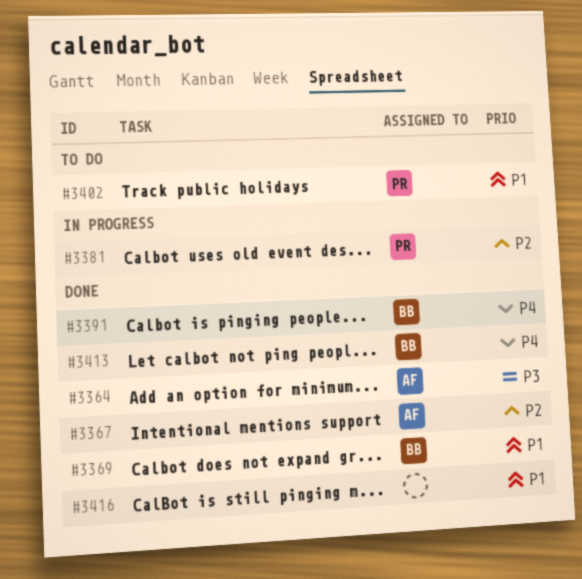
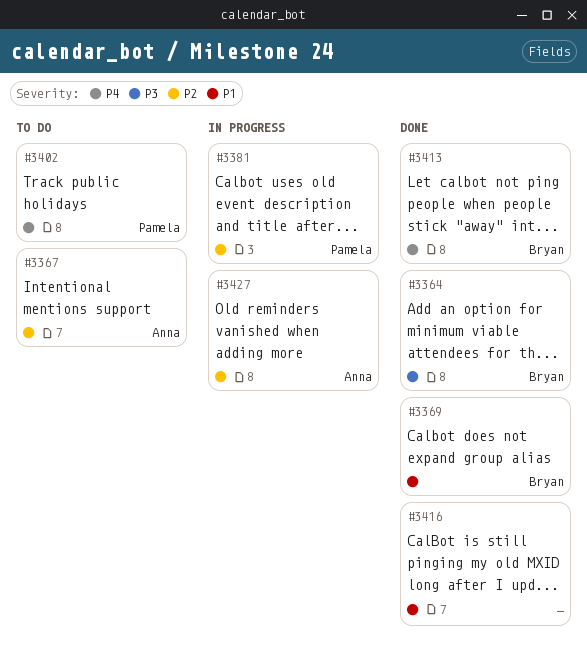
#3364, owner: Anna -> Bryan
#3367, status: Done -> To do
#3391: present -> none
#3402, priority: P1 -> P4
#3427: none -> present

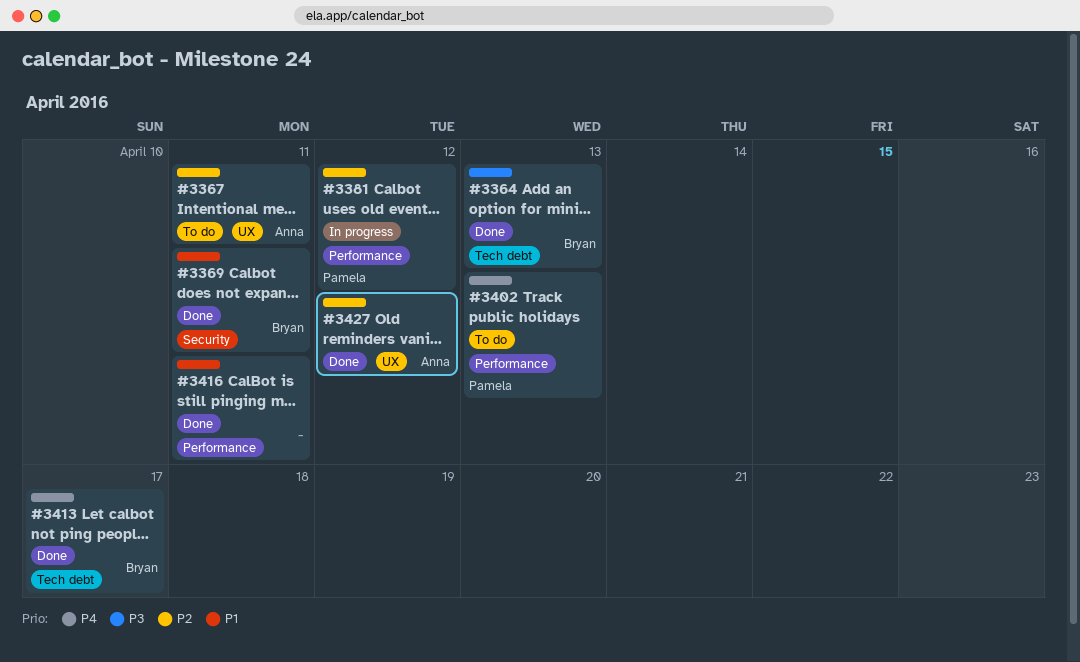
#3427, status: In progress -> Done

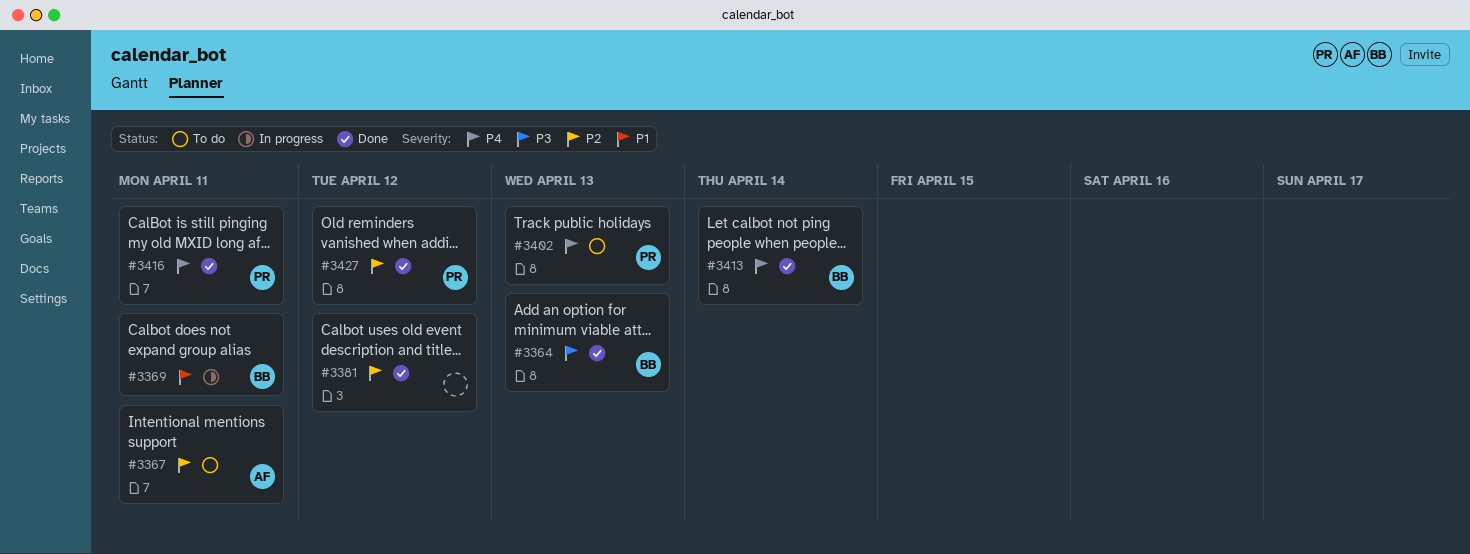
#3369, status: Done -> In progress
#3381, status: In progress -> Done
#3381, owner: Pamela -> none
#3413, due: Apr 17 -> Apr 14
#3416, owner: none -> Pamela
#3416, priority: P1 -> P4
#3427, owner: Anna -> Pamela

